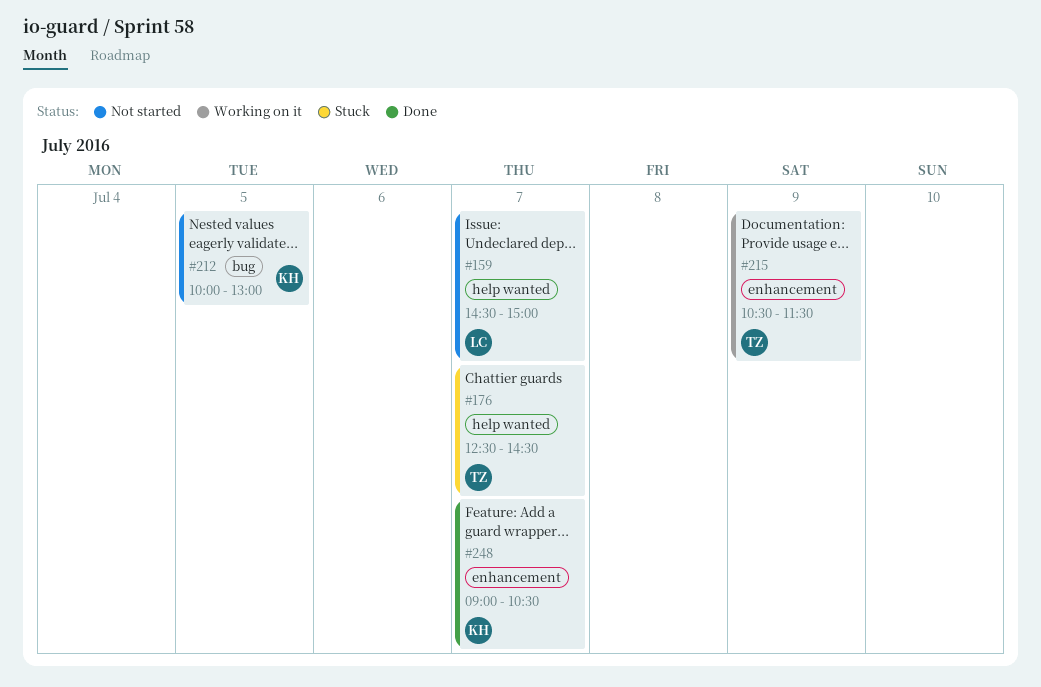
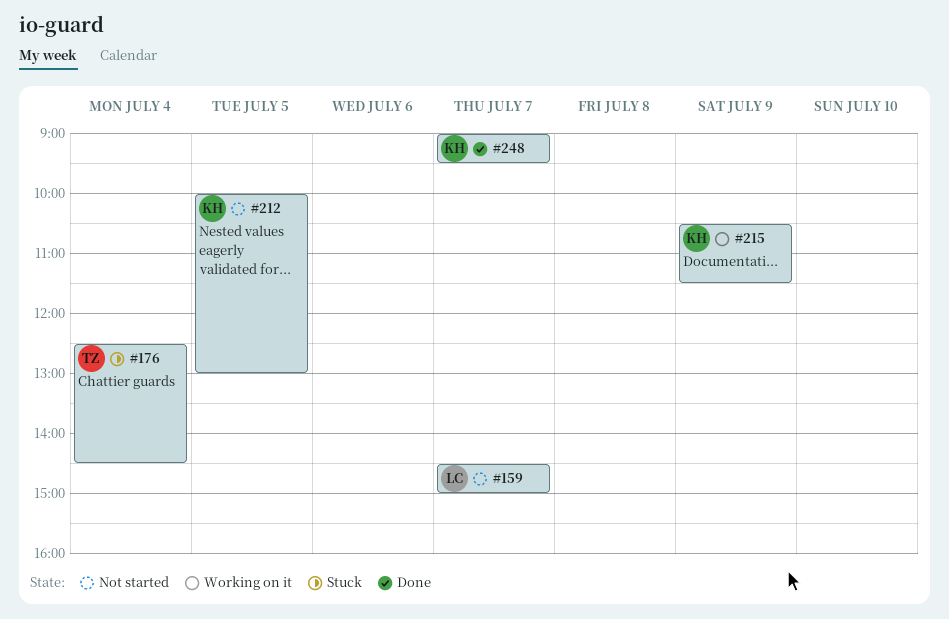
#176, day: Jul 7 -> Jul 4
#215, owner: TZ -> KH
#248, ends: 10:30 -> 09:30

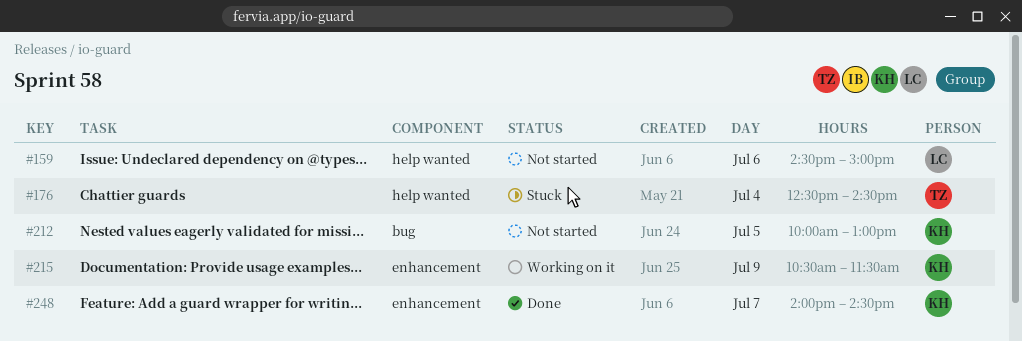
#159, day: Jul 7 -> Jul 6
#248, begins: 09:00 -> 14:00
#248, ends: 09:30 -> 14:30

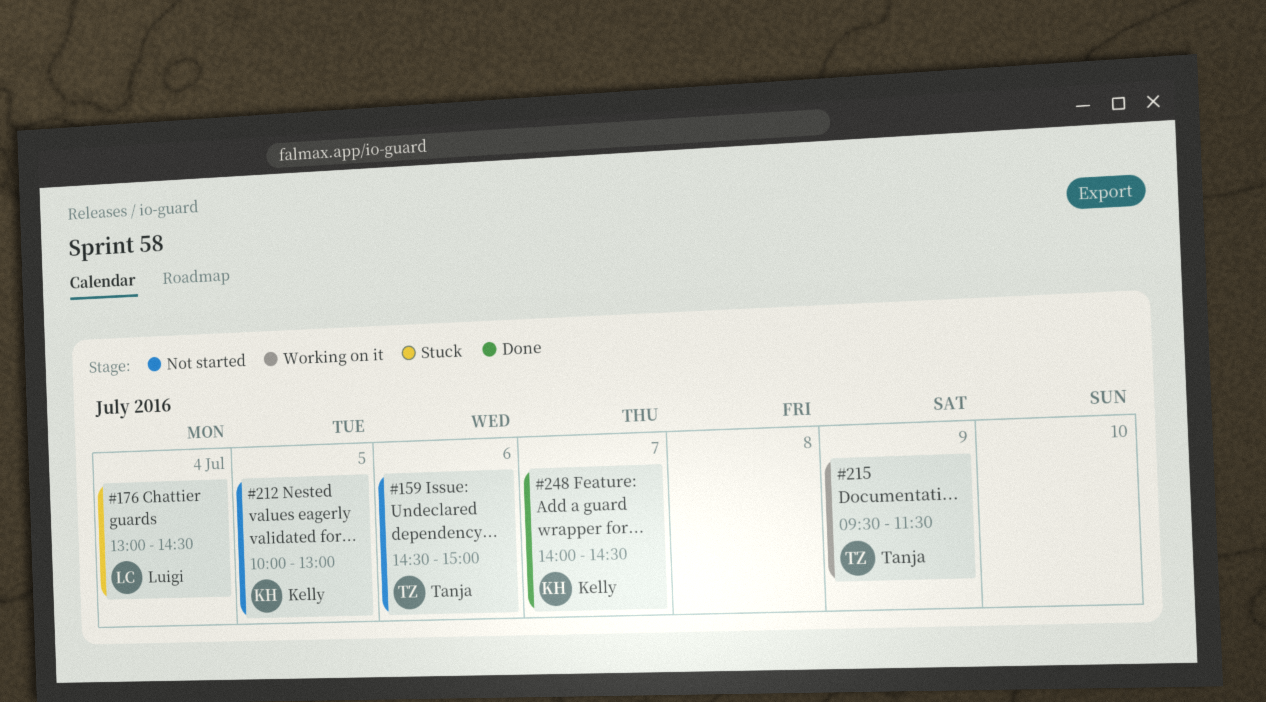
#159, owner: Luigi -> Tanja
#176, owner: Tanja -> Luigi
#176, begins: 12:30 -> 13:00
#215, owner: Kelly -> Tanja
#215, begins: 10:30 -> 09:30

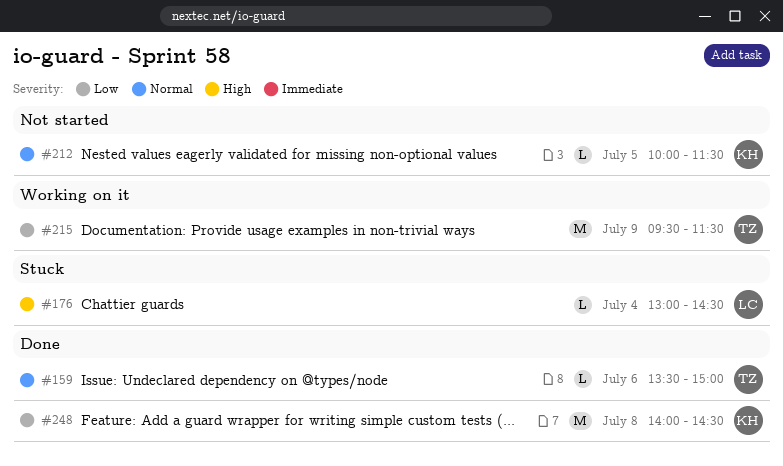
#159, status: Not started -> Done
#159, begins: 14:30 -> 13:30
#212, ends: 13:00 -> 11:30
#248, day: Jul 7 -> Jul 8

